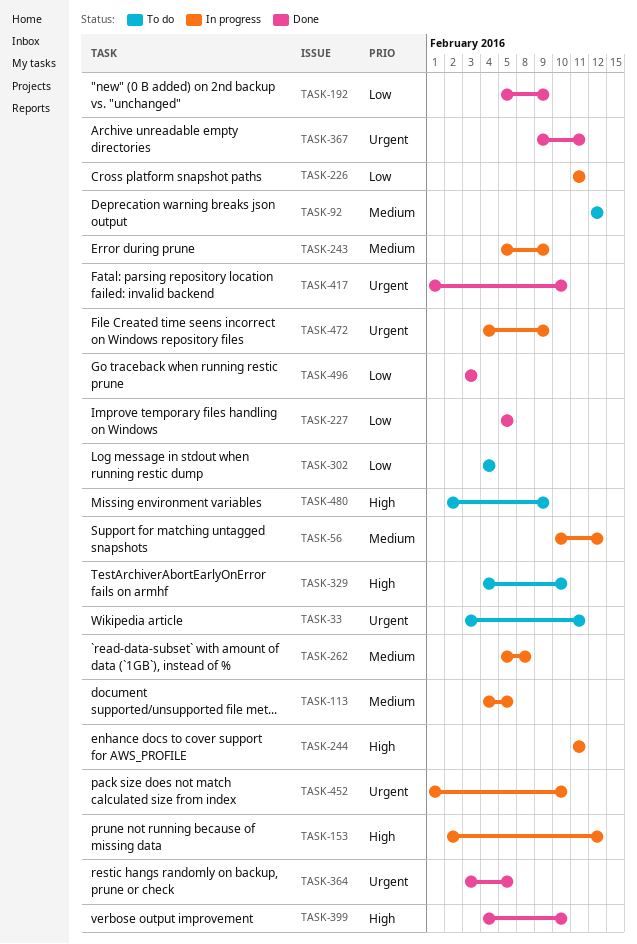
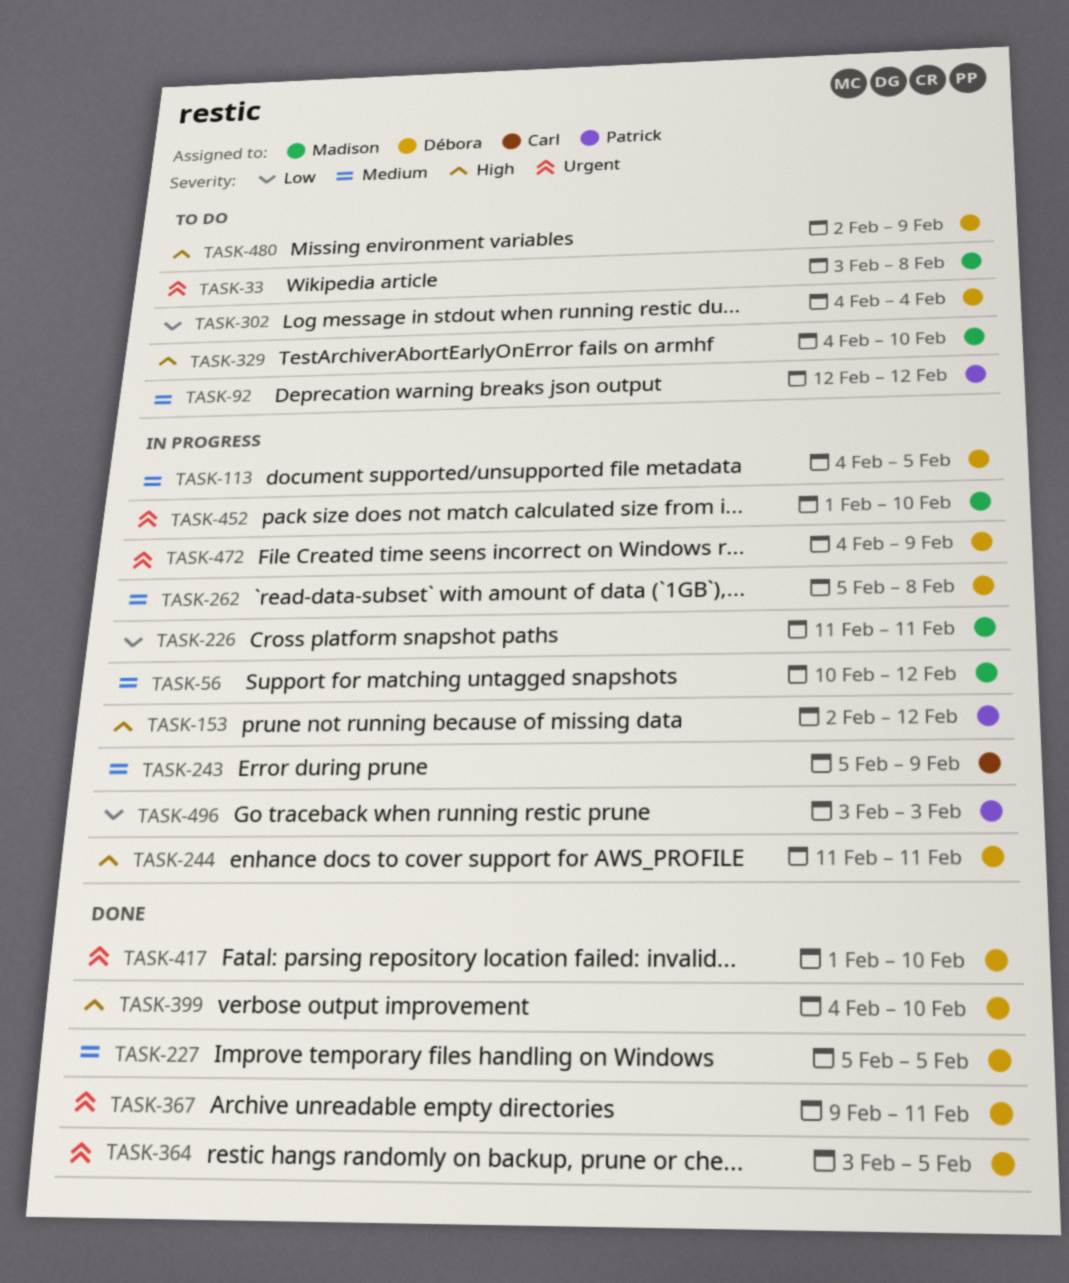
TASK-33, due: Feb 11 -> Feb 8
TASK-192: present -> none
TASK-227, priority: Low -> Medium
TASK-496, status: Done -> In progress

